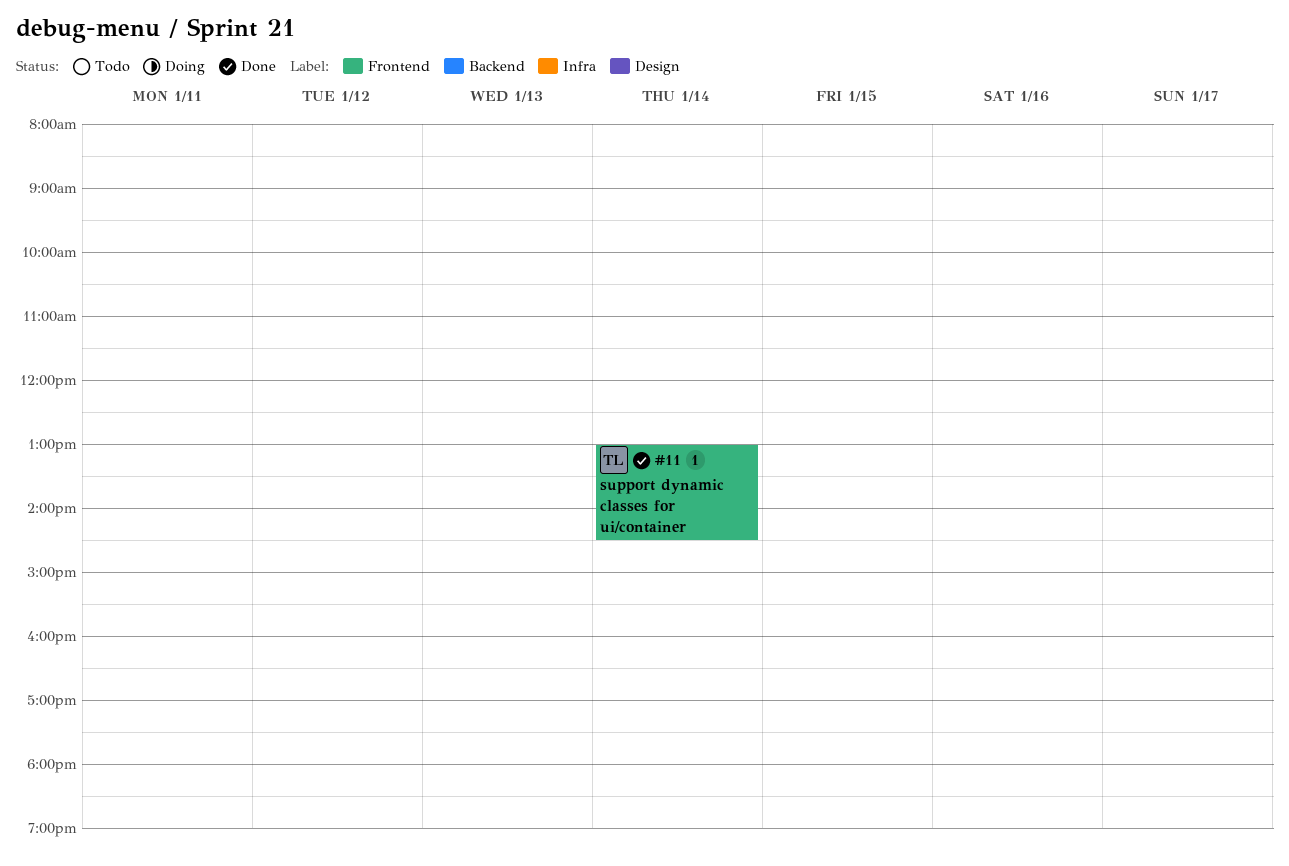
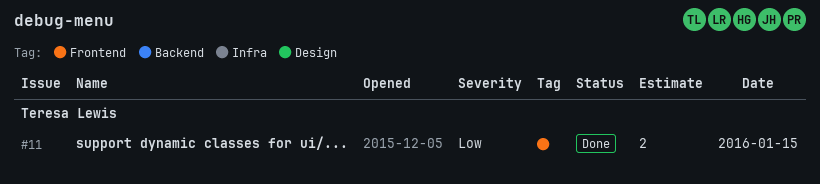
#11, estimate: 1 -> 2
#11, day: Jan 14 -> Jan 15

